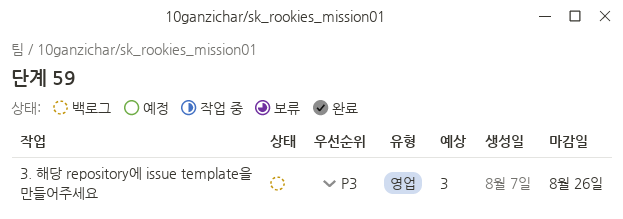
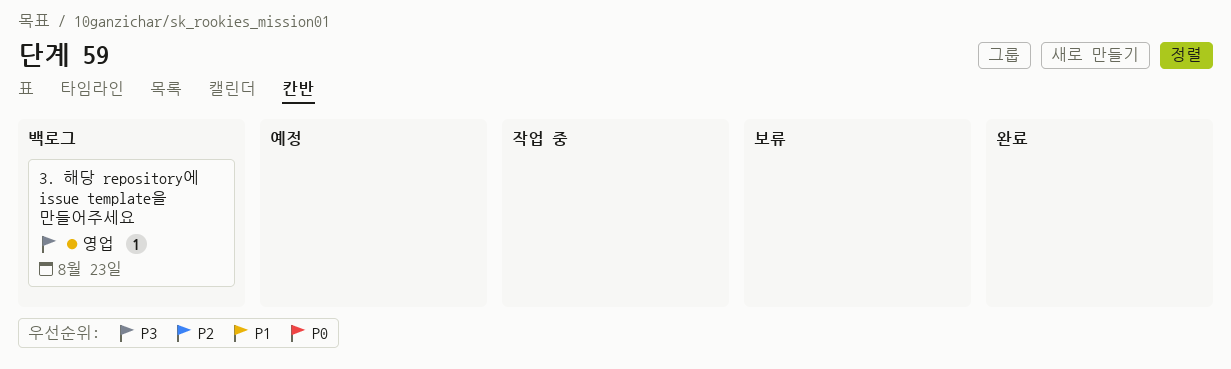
3. 해당 repository에 issue template을 만들어주세요, estimate: 3 -> 1
3. 해당 repository에 issue template을 만들어주세요, due: Aug 26 -> Aug 23

